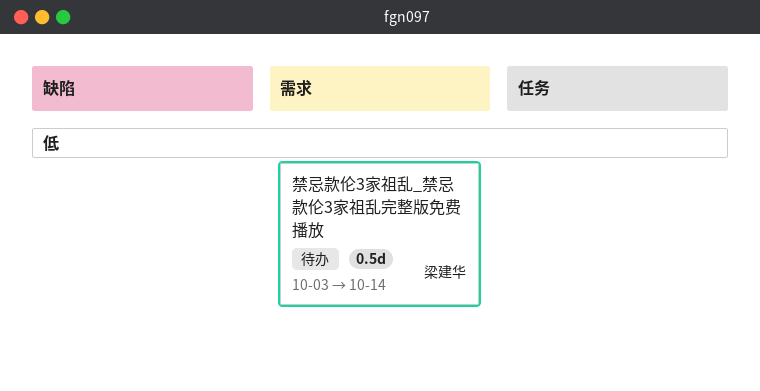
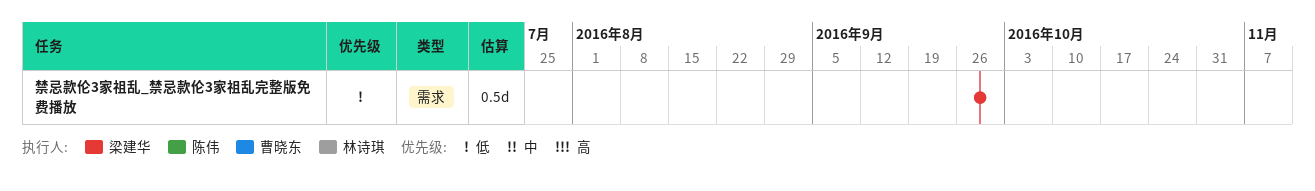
禁忌款伦3家祖乱_禁忌款伦3家祖乱完整版免费播放, start: Oct 3 -> Sep 26
禁忌款伦3家祖乱_禁忌款伦3家祖乱完整版免费播放, due: Oct 14 -> Sep 30

